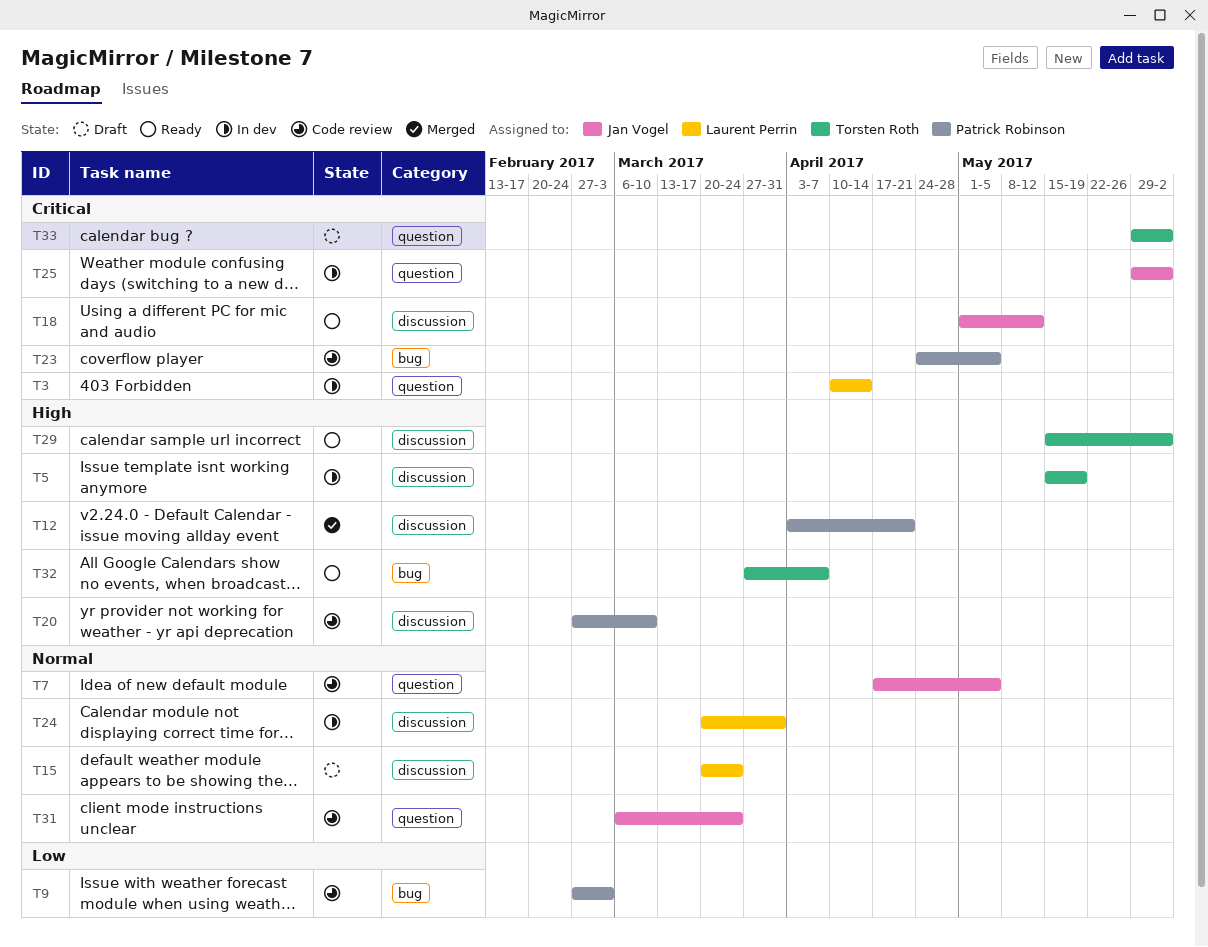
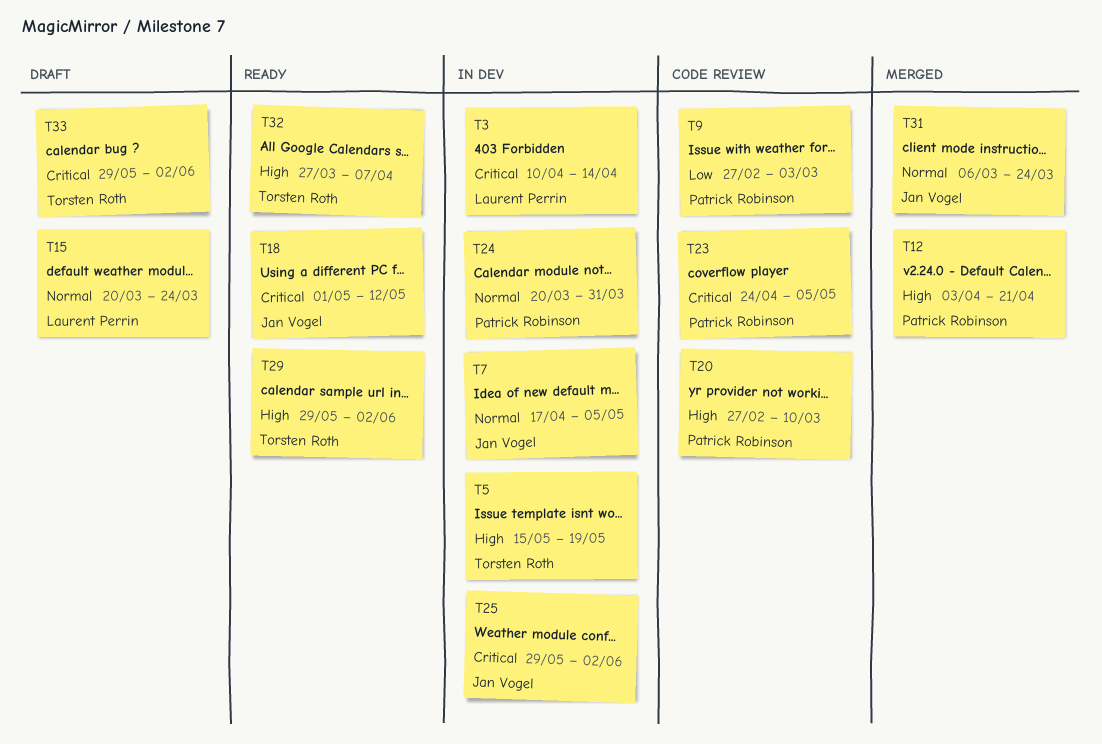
T7, status: Code review -> In dev
T24, owner: Laurent Perrin -> Patrick Robinson
T29, start: May 15 -> May 29
T31, status: Code review -> Merged

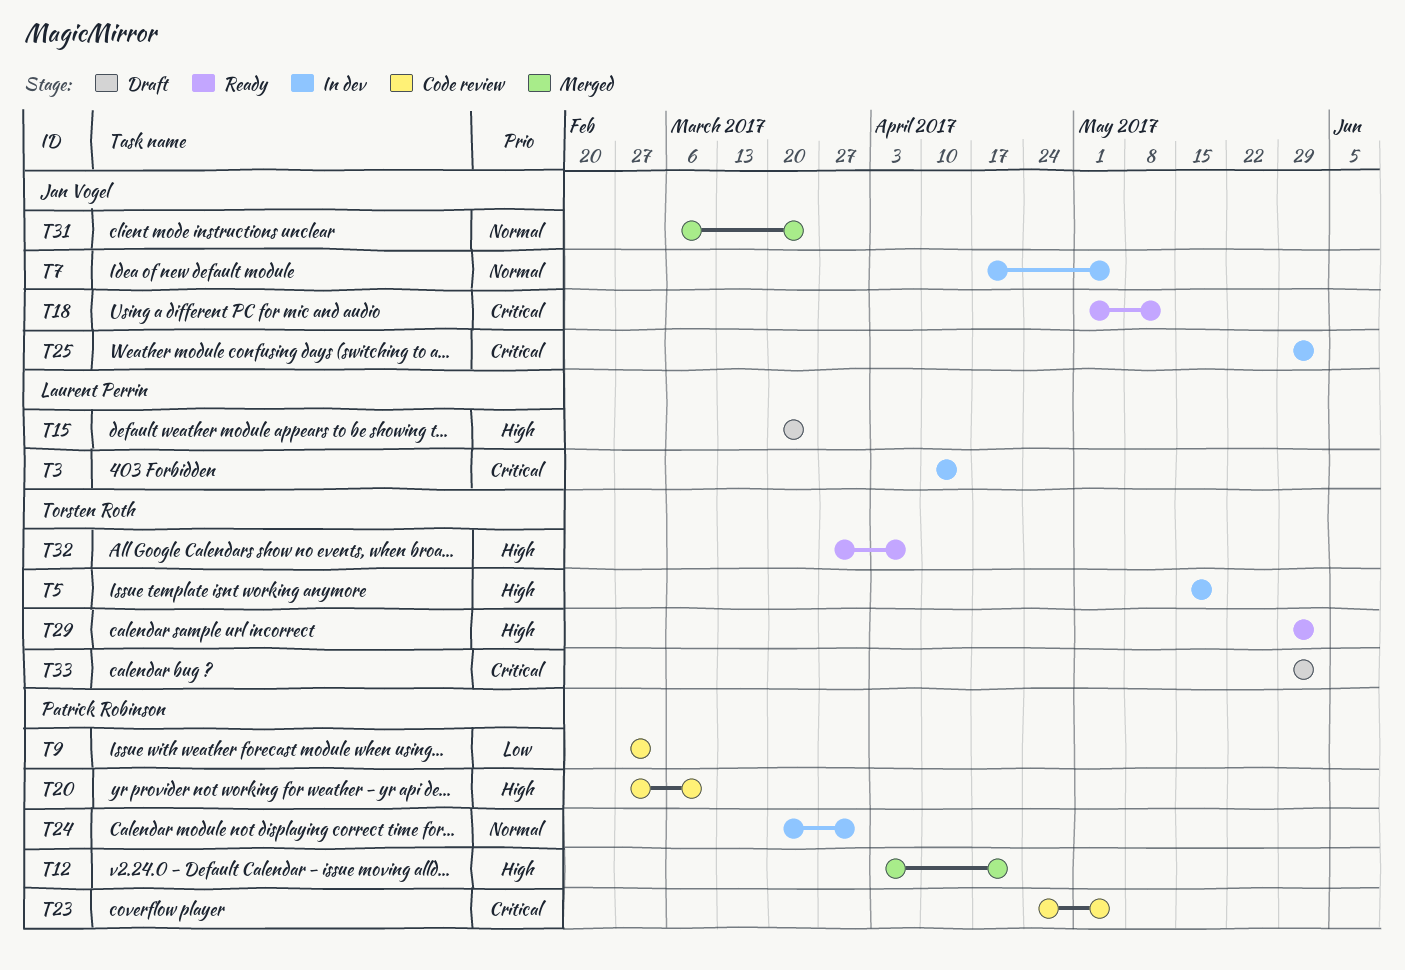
T15, priority: Normal -> High

